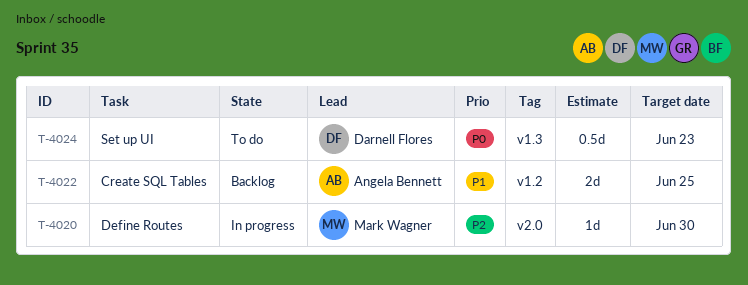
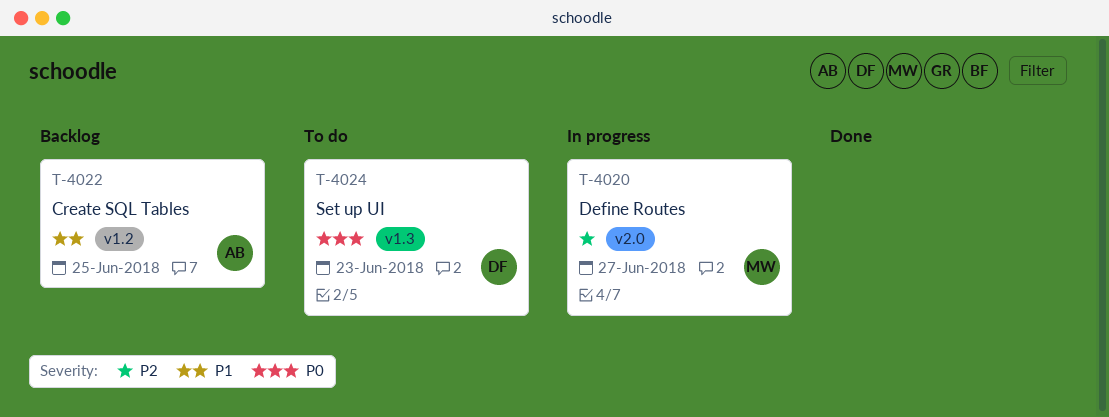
T-4020, due: Jun 30 -> Jun 27

